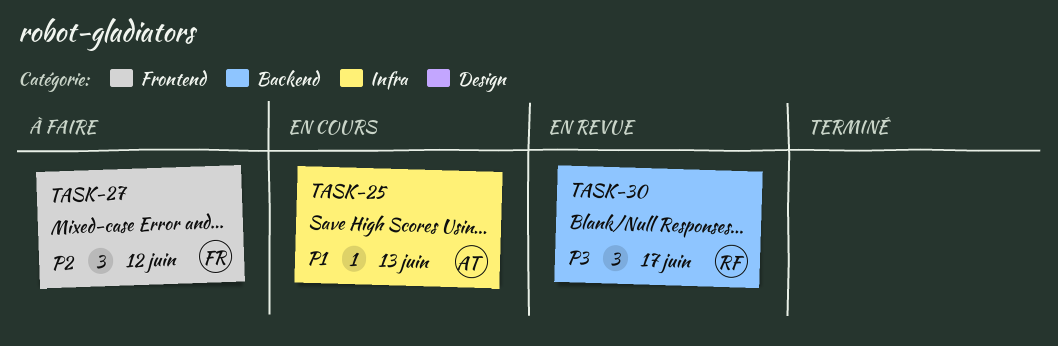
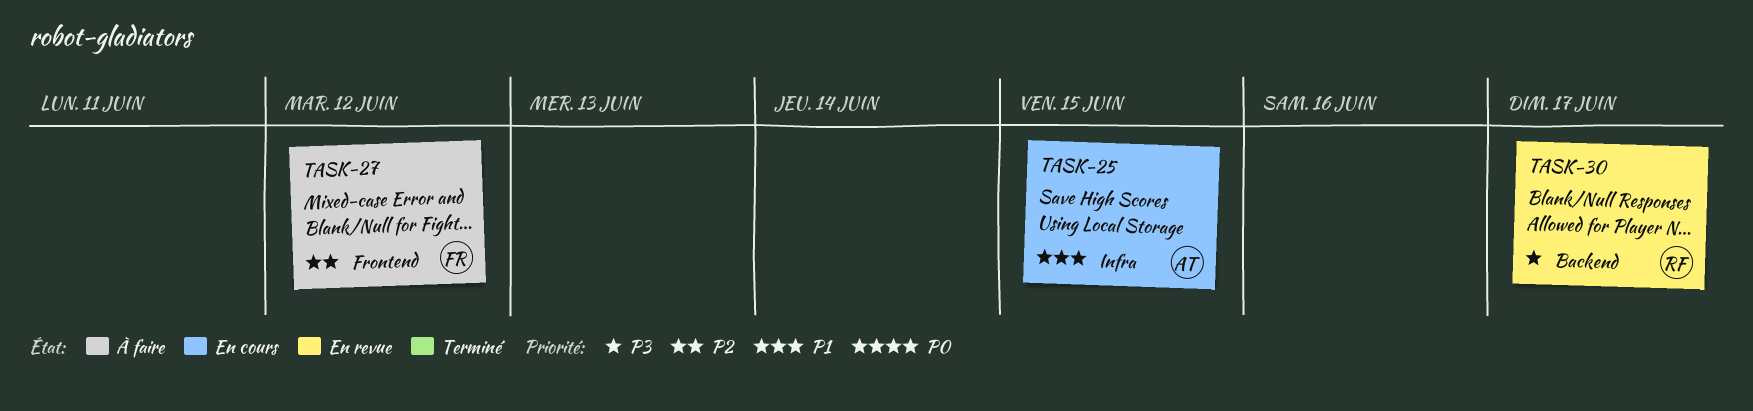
TASK-25, due: Jun 13 -> Jun 15

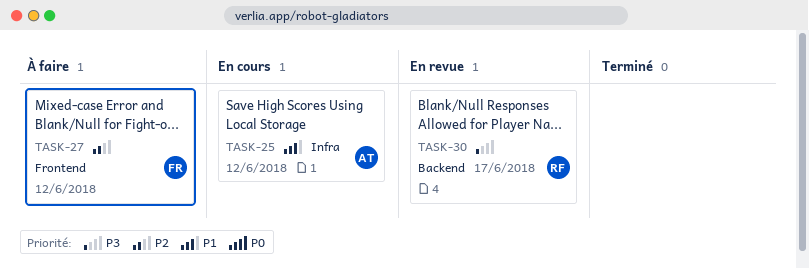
TASK-25, due: Jun 15 -> Jun 12

